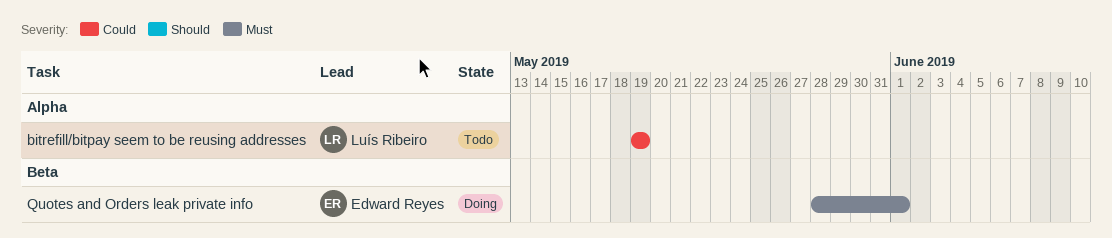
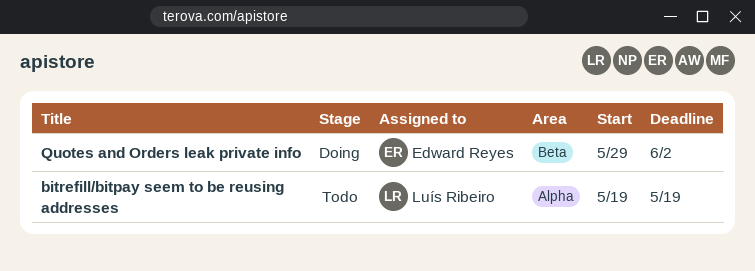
Quotes and Orders leak private info, start: May 28 -> May 29
Quotes and Orders leak private info, due: Jun 1 -> Jun 2

